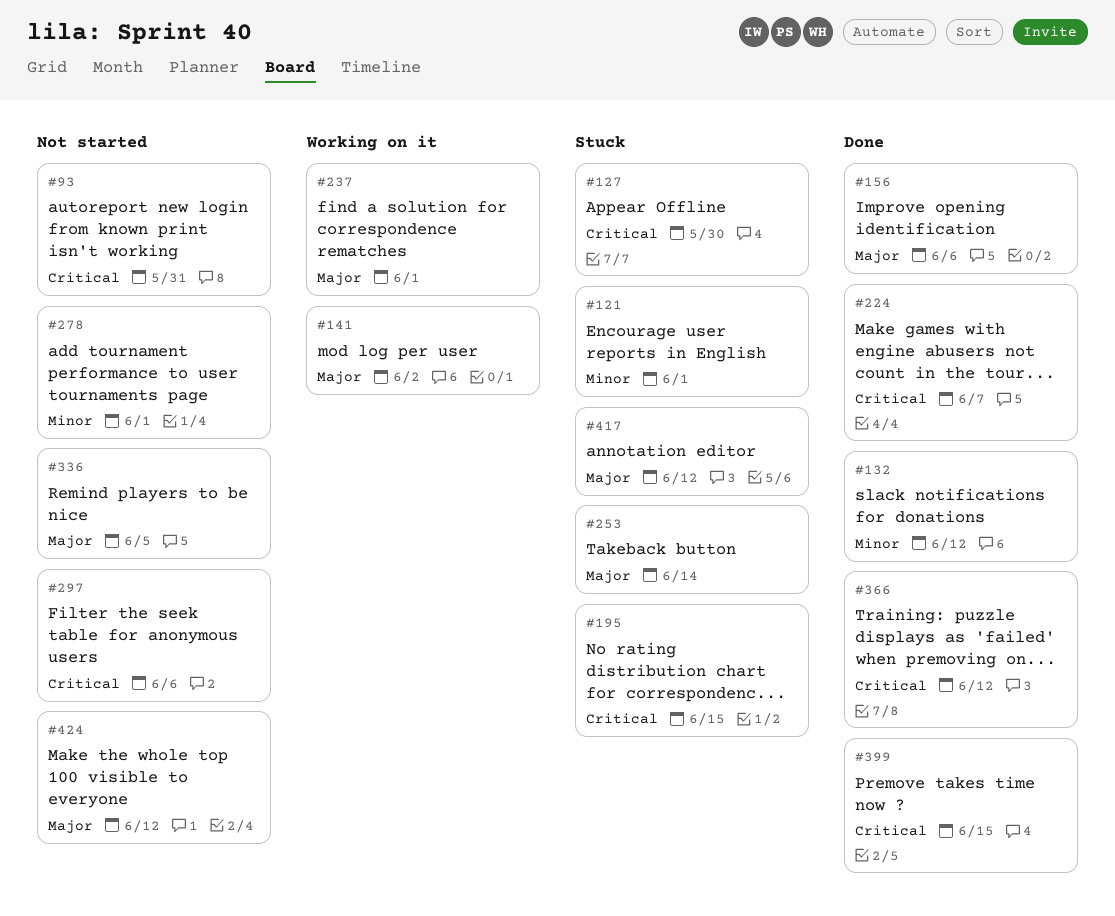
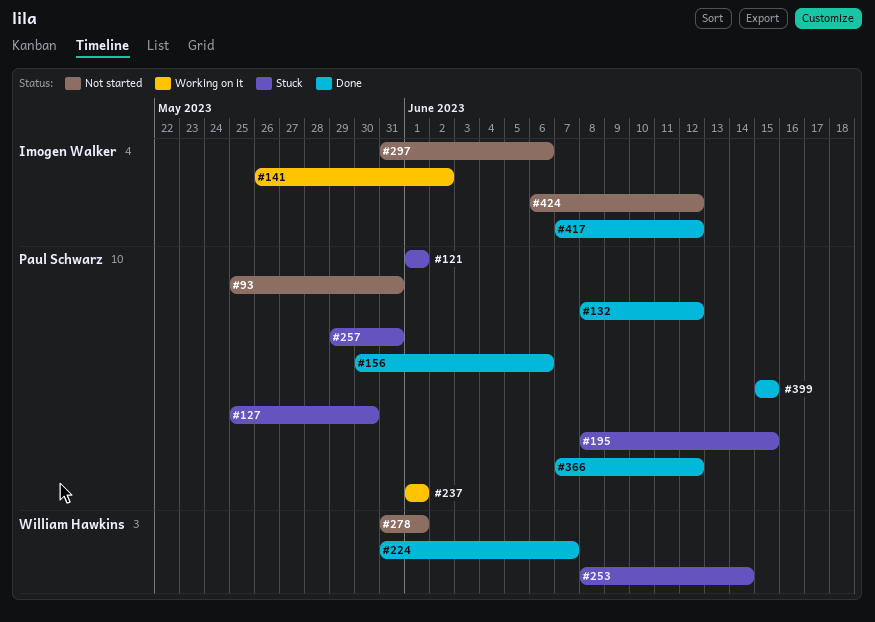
#257: none -> present
#336: present -> none
#417, status: Stuck -> Done

